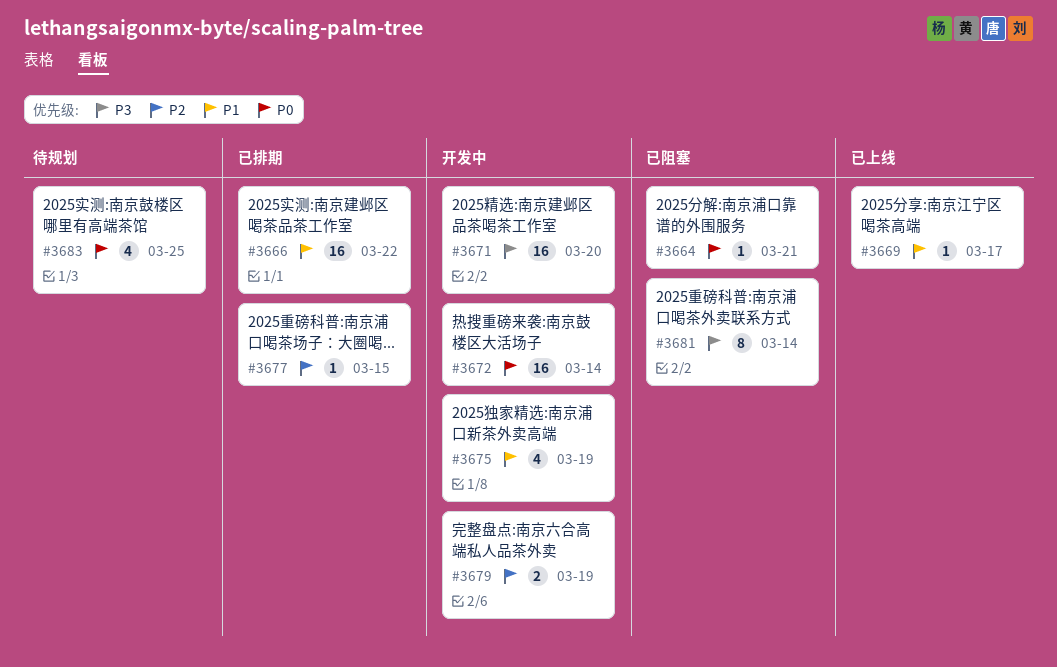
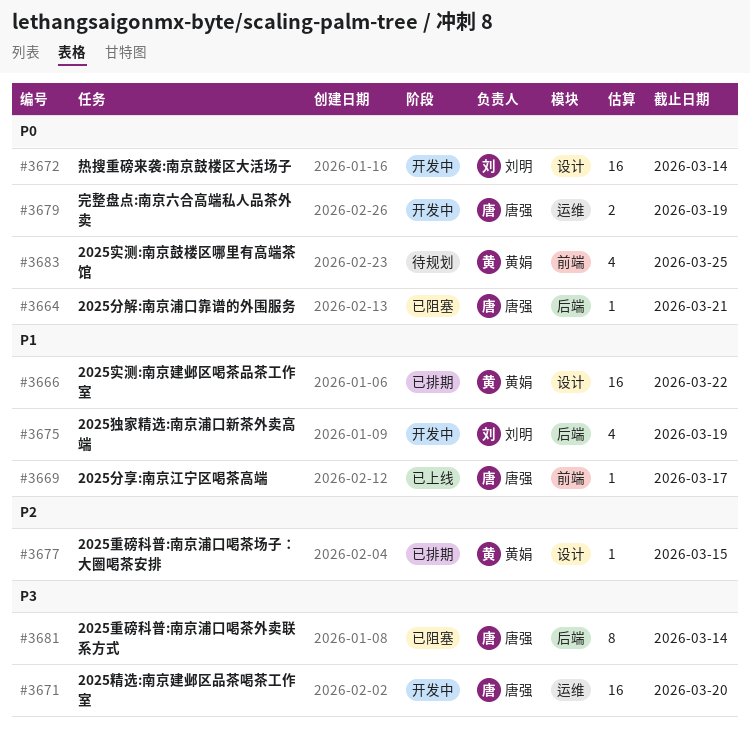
#3679, priority: P2 -> P0

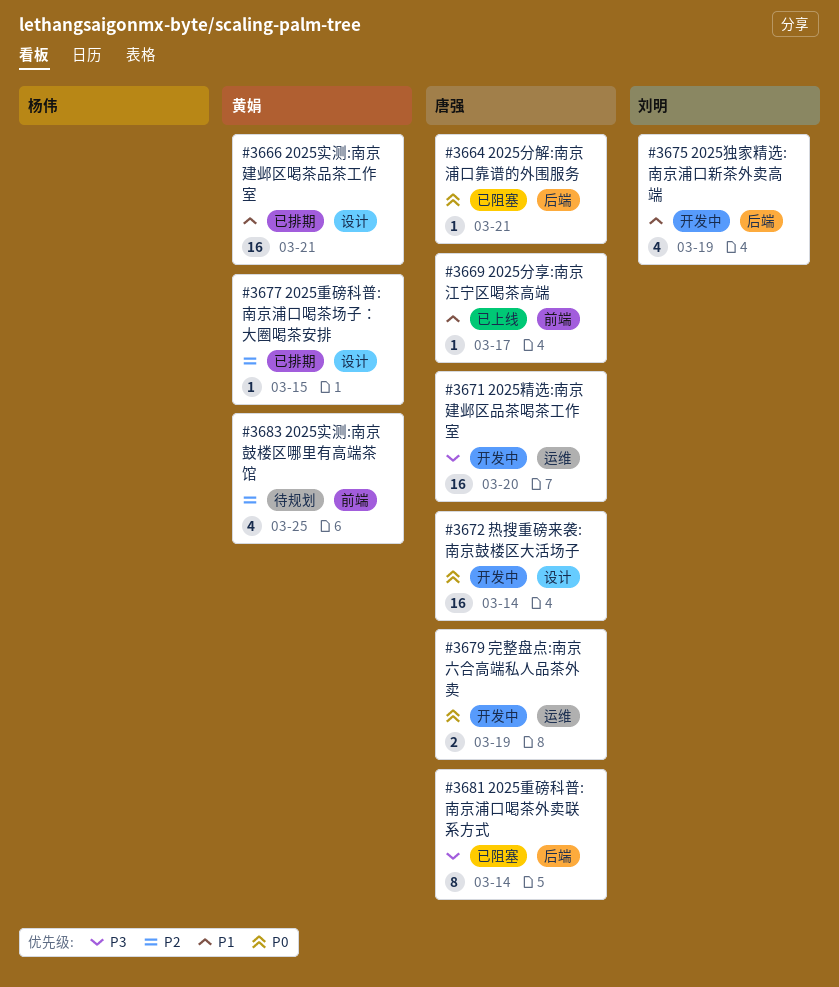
#3666, due: Mar 22 -> Mar 21
#3672, owner: 刘明 -> 唐强
#3683, priority: P0 -> P2

